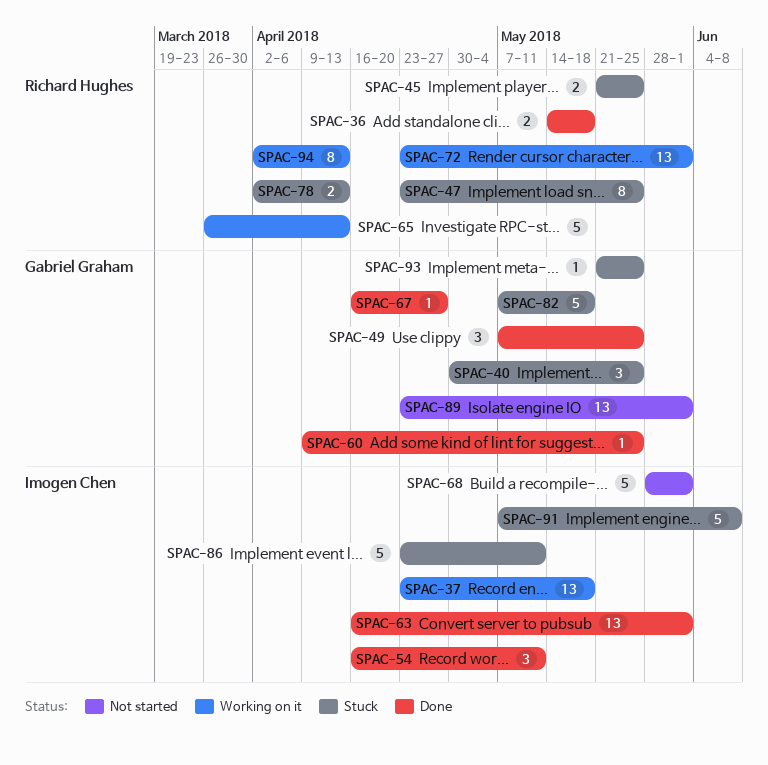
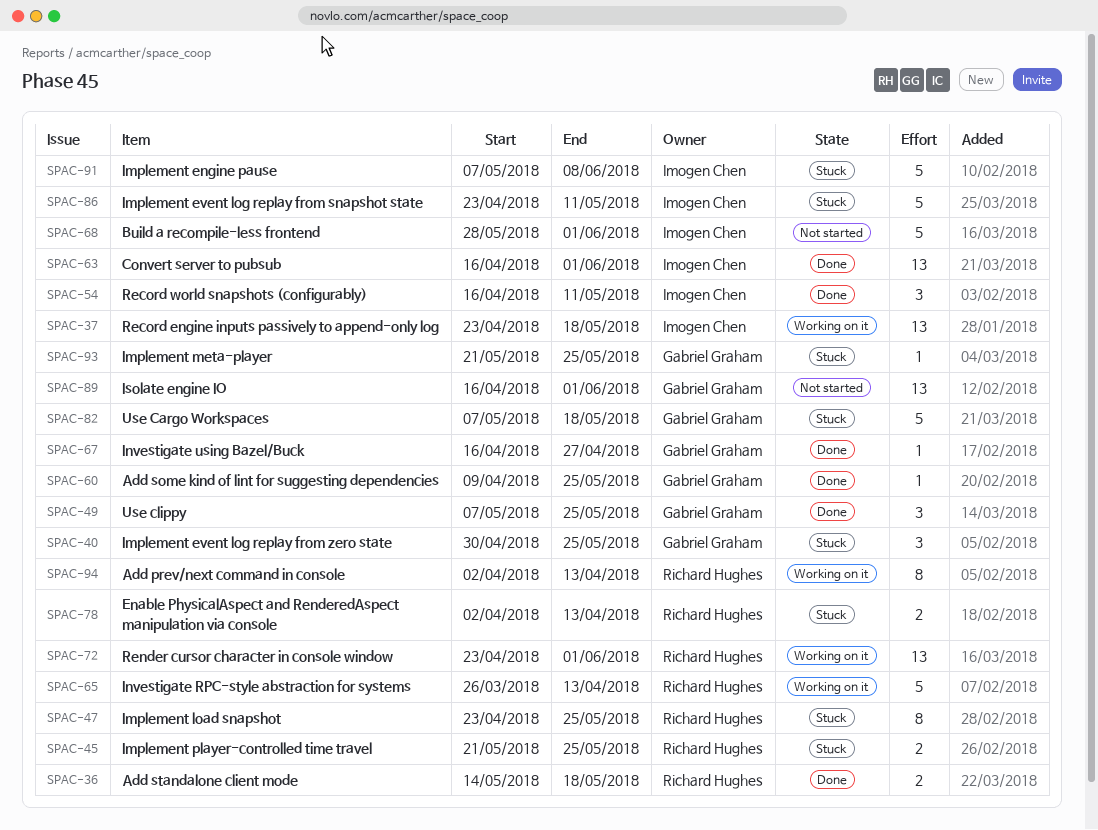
SPAC-89, start: Apr 23 -> Apr 16

